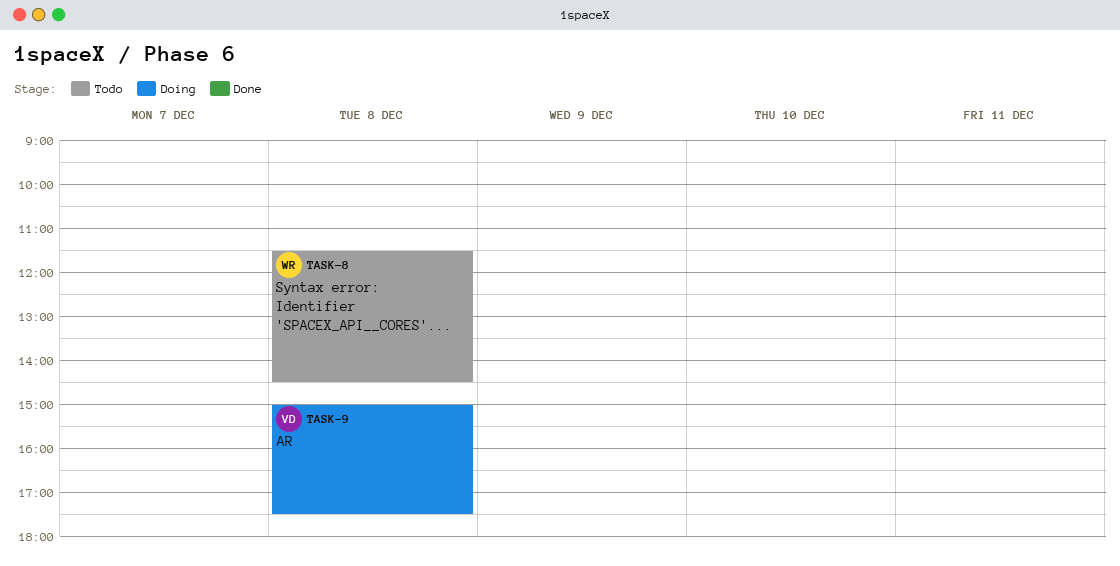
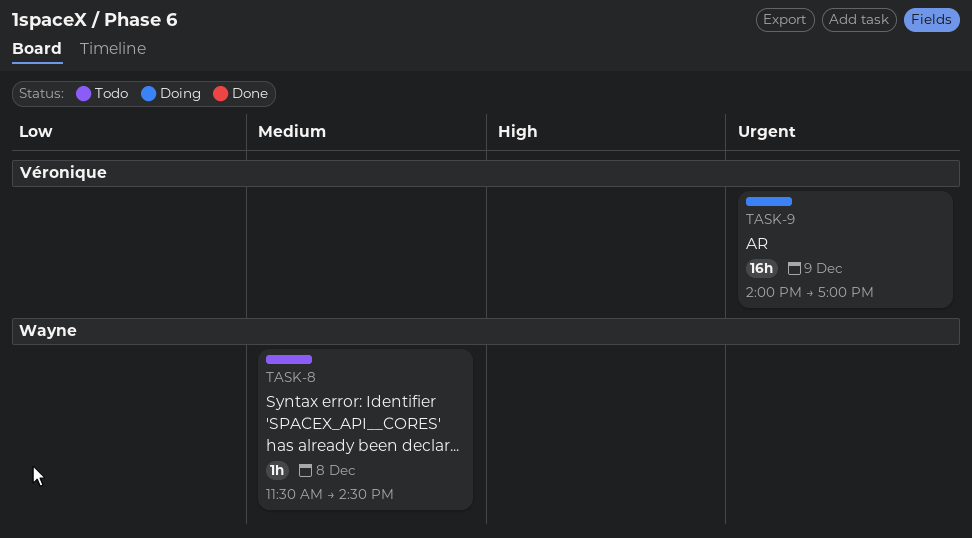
TASK-9, day: Dec 8 -> Dec 9
TASK-9, begins: 15:00 -> 14:00
TASK-9, ends: 17:30 -> 17:00

